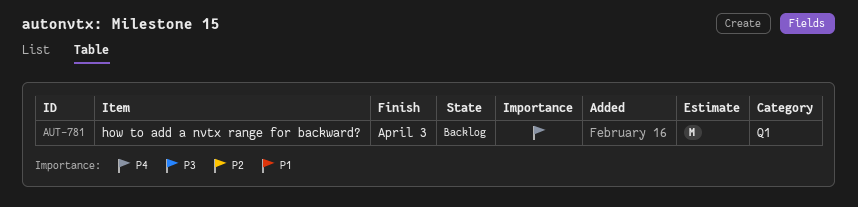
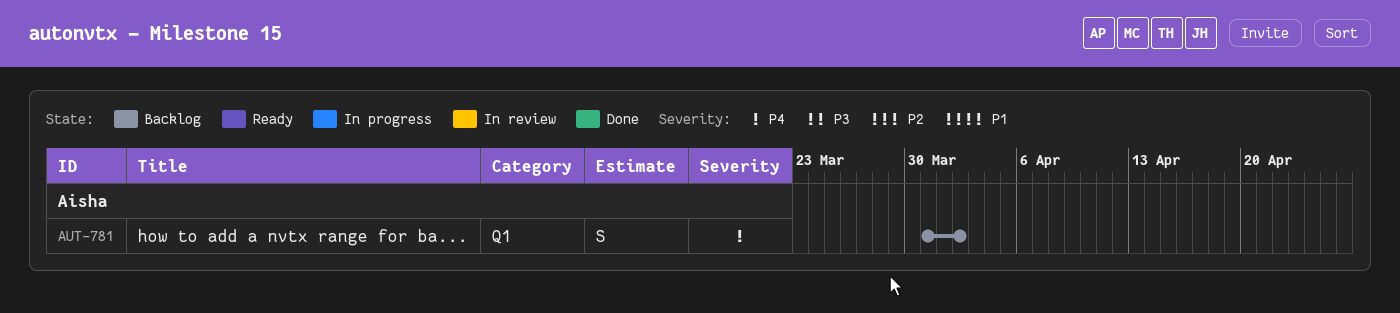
AUT-781, estimate: M -> S
AUT-781, due: Apr 3 -> Apr 2

